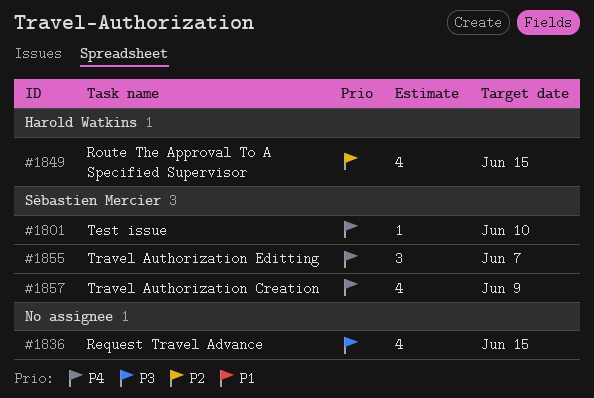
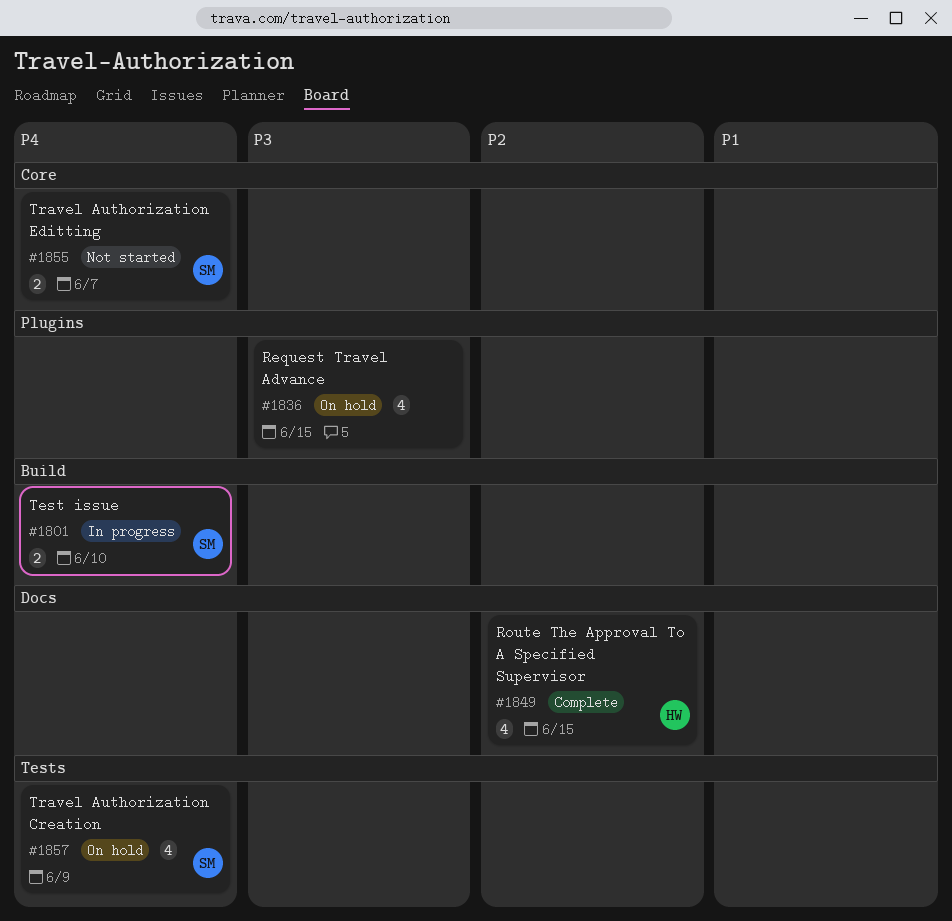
#1801, estimate: 1 -> 2
#1855, estimate: 3 -> 2

